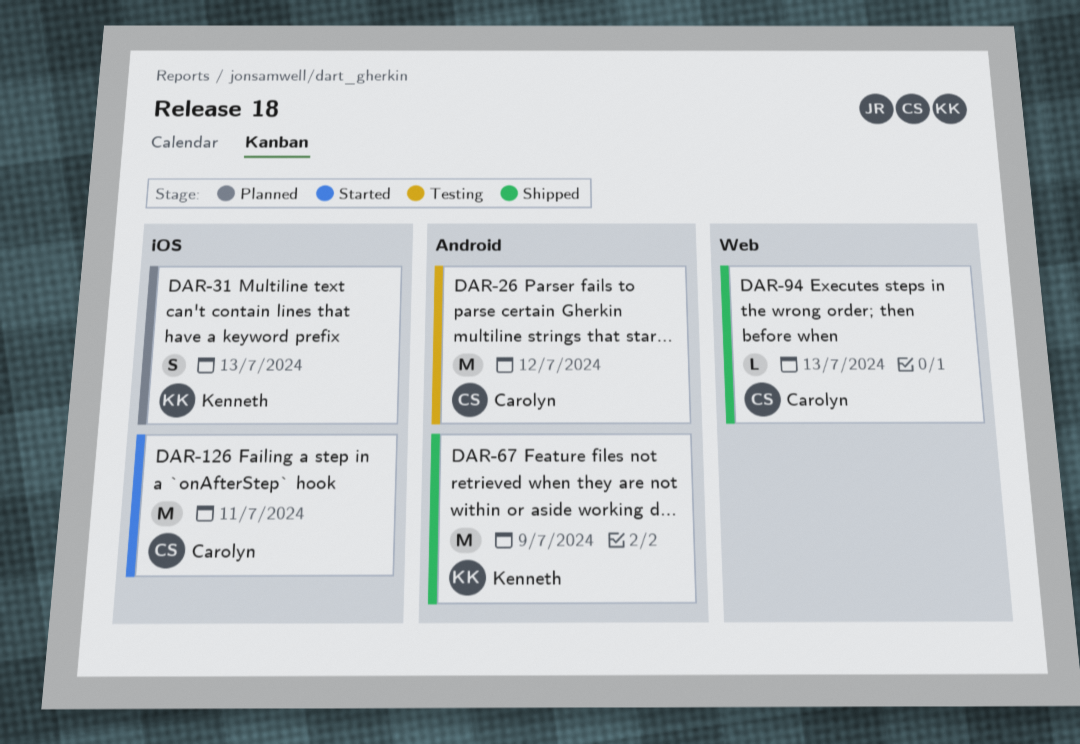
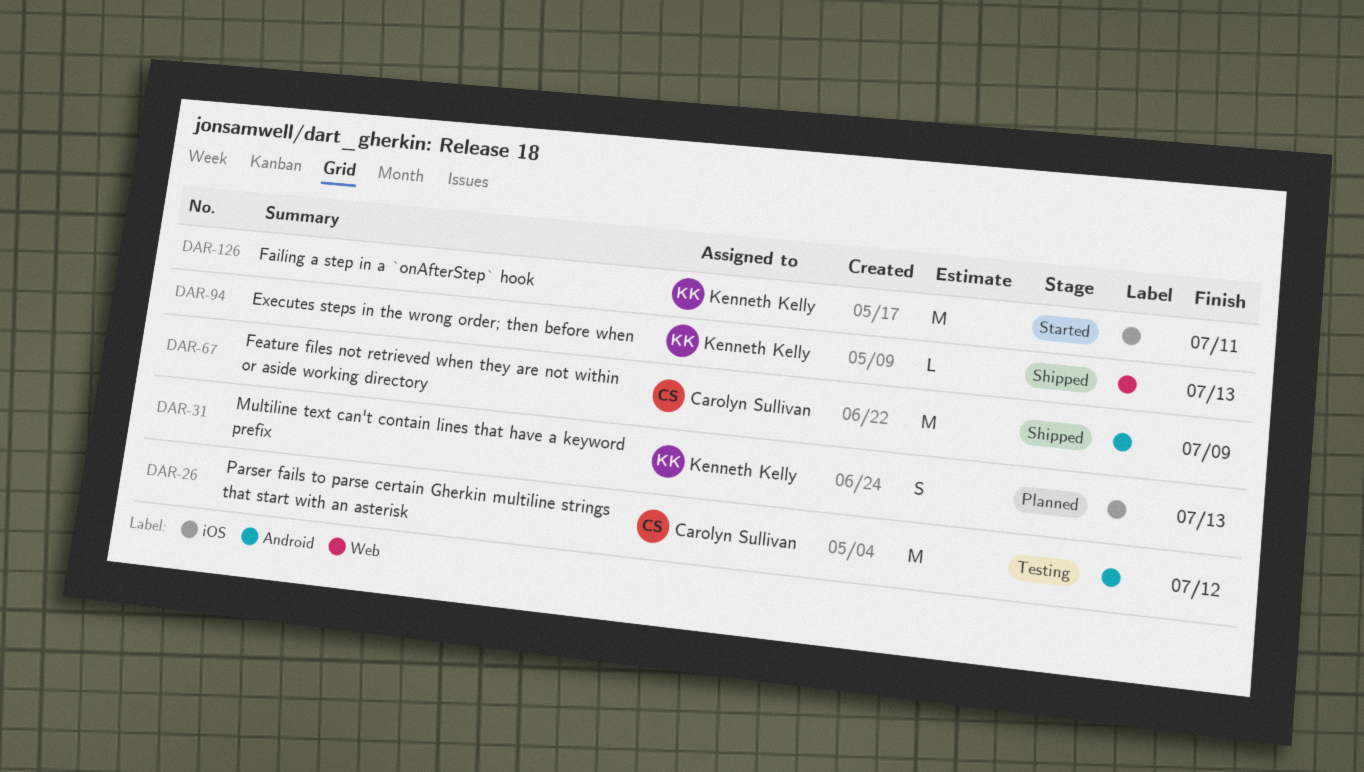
DAR-67, owner: Kenneth Kelly -> Carolyn Sullivan
DAR-94, owner: Carolyn Sullivan -> Kenneth Kelly
DAR-126, owner: Carolyn Sullivan -> Kenneth Kelly

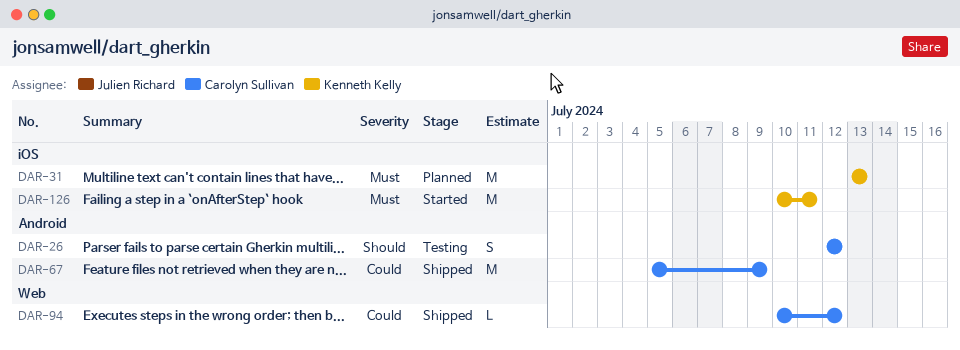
DAR-26, estimate: M -> S
DAR-31, estimate: S -> M
DAR-94, owner: Kenneth Kelly -> Carolyn Sullivan
DAR-94, due: Jul 13 -> Jul 12

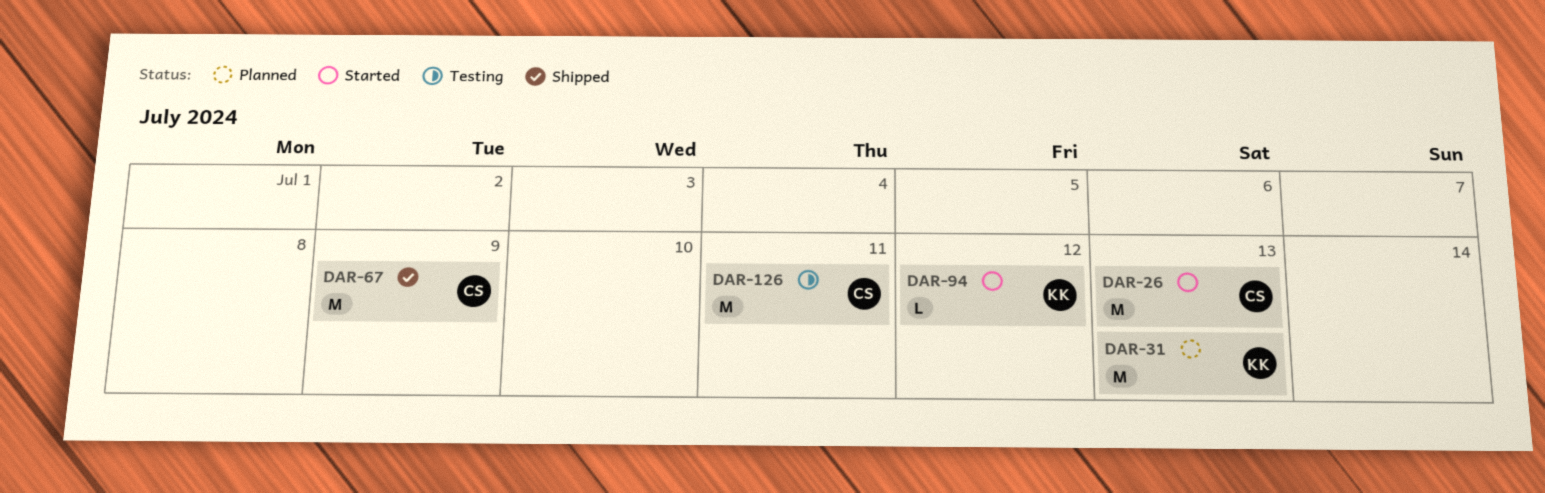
DAR-26, status: Testing -> Started
DAR-26, estimate: S -> M
DAR-26, due: Jul 12 -> Jul 13
DAR-94, status: Shipped -> Started
DAR-94, owner: Carolyn Sullivan -> Kenneth Kelly
DAR-126, status: Started -> Testing
DAR-126, owner: Kenneth Kelly -> Carolyn Sullivan

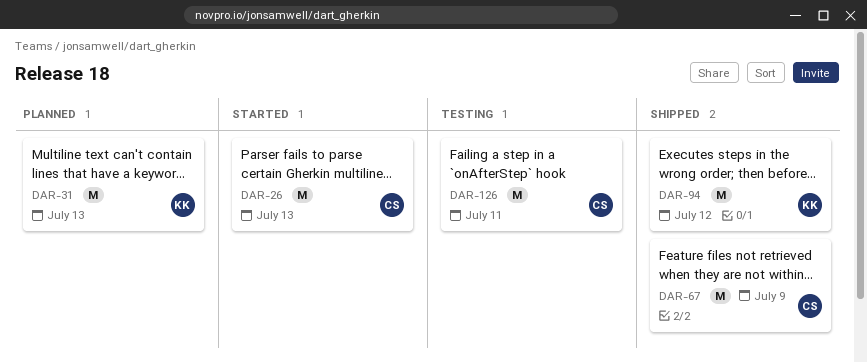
DAR-94, status: Started -> Shipped
DAR-94, estimate: L -> M

